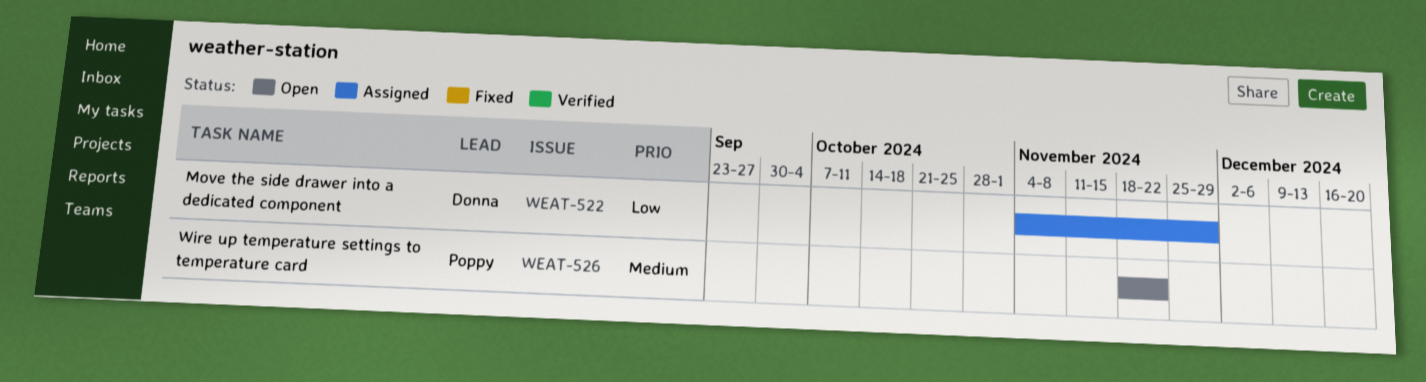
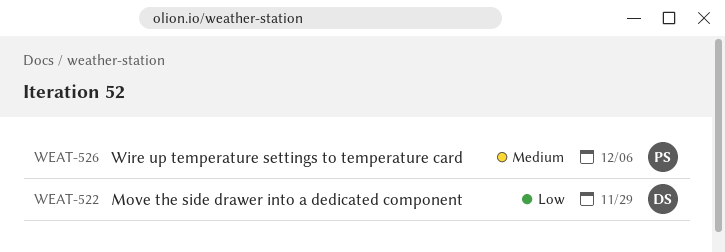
WEAT-526, due: Nov 22 -> Dec 6

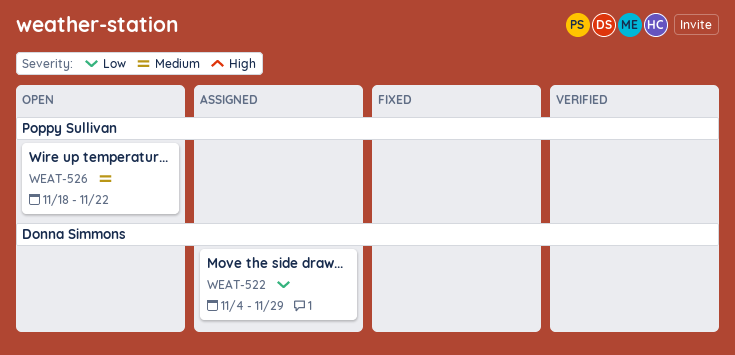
WEAT-526, due: Dec 6 -> Nov 22

